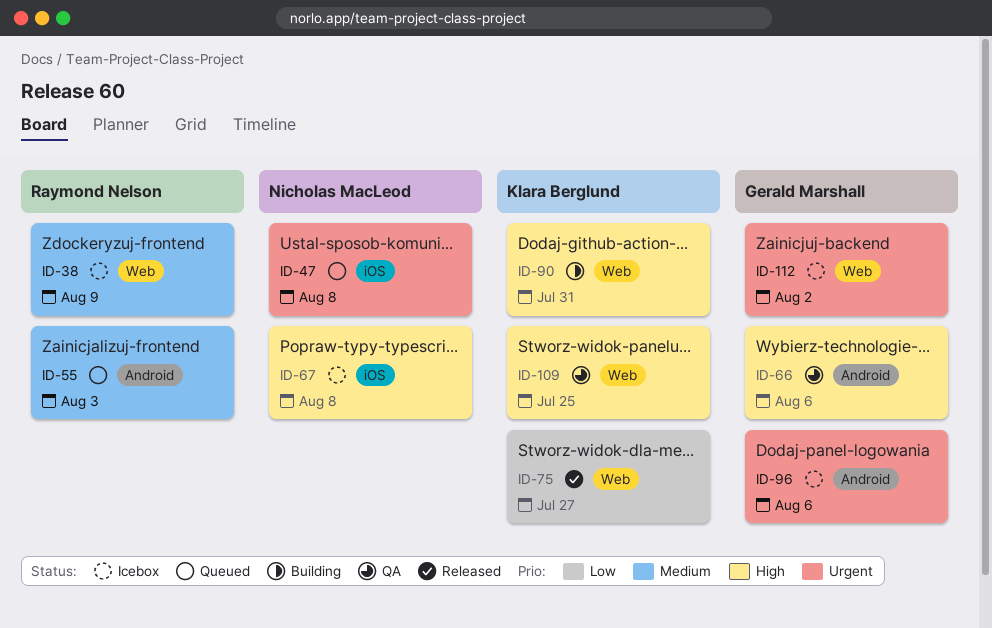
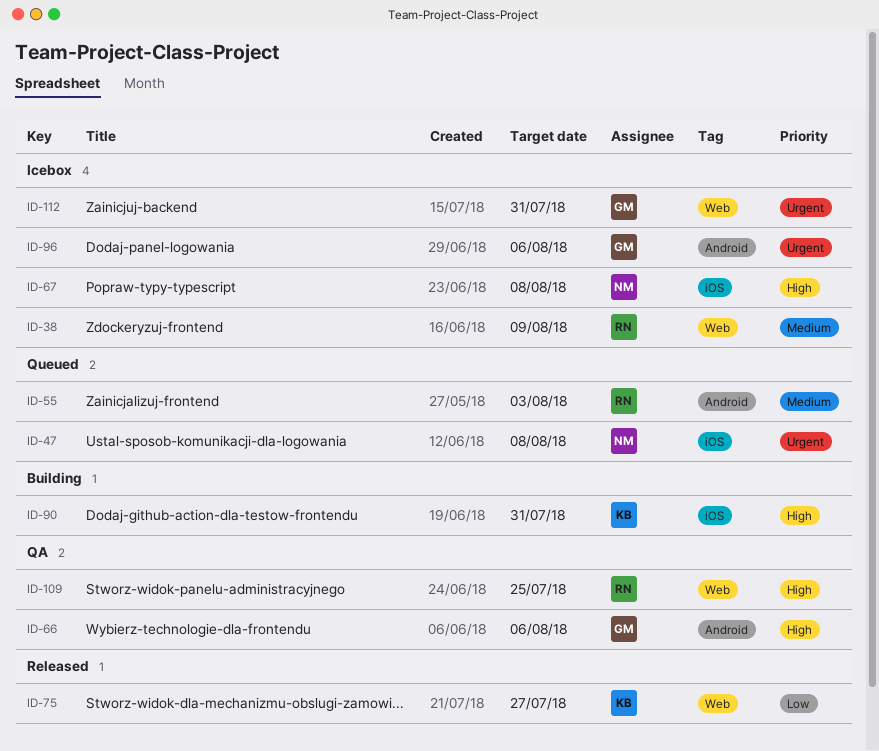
ID-90, label: Web -> iOS
ID-109, owner: Klara Berglund -> Raymond Nelson
ID-112, due: Aug 2 -> Jul 31

